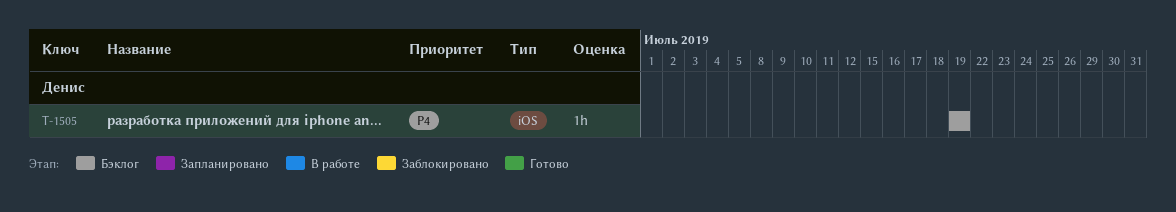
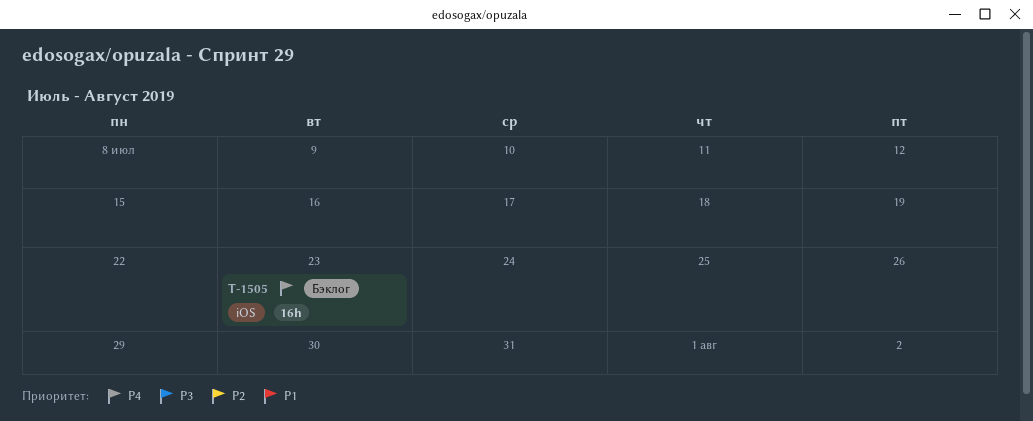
T-1505, estimate: 1h -> 16h
T-1505, due: Jul 19 -> Jul 23

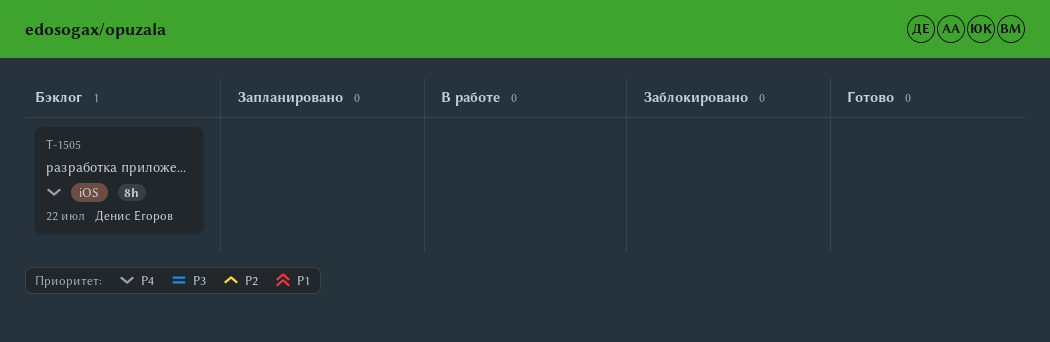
T-1505, estimate: 16h -> 8h
T-1505, due: Jul 23 -> Jul 22

